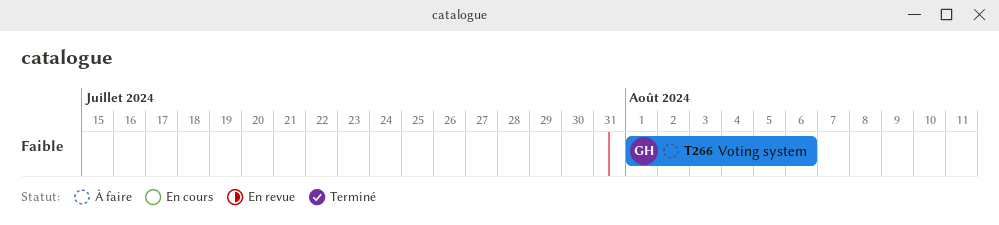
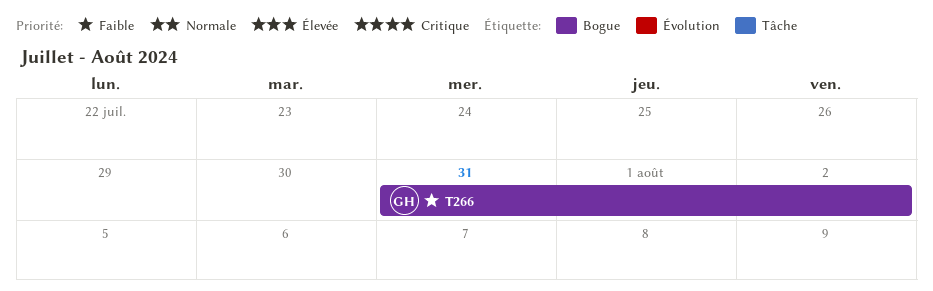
T266, start: Aug 1 -> Jul 31
T266, due: Aug 6 -> Aug 2

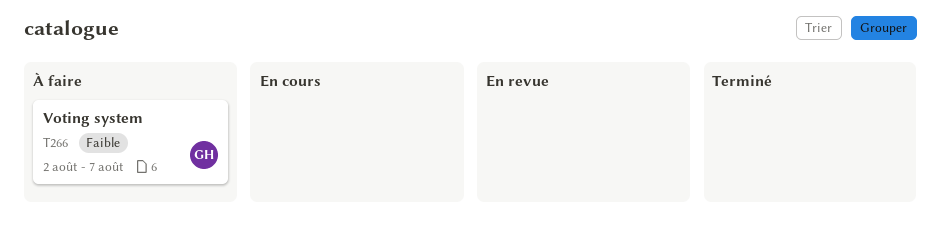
T266, start: Jul 31 -> Aug 2
T266, due: Aug 2 -> Aug 7

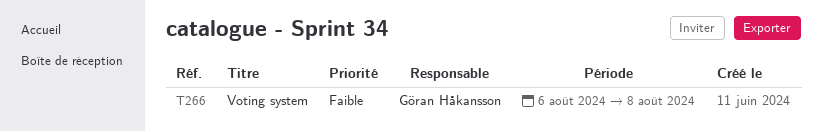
T266, start: Aug 2 -> Aug 6
T266, due: Aug 7 -> Aug 8

